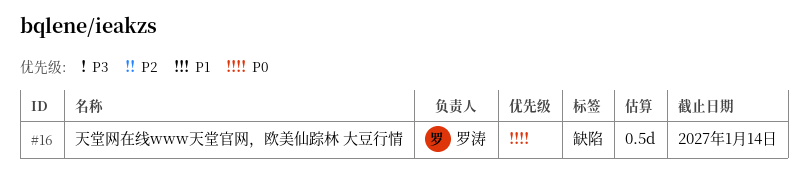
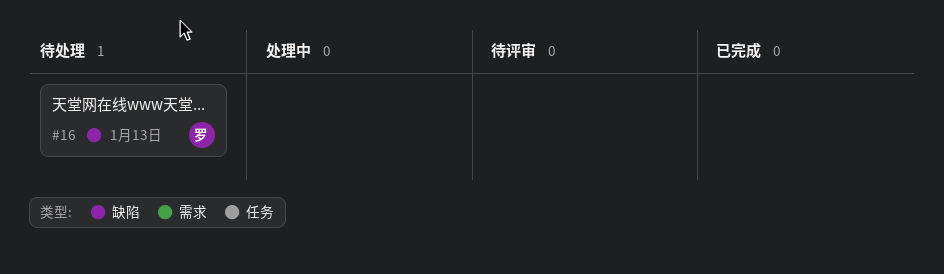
#16, due: Jan 14 -> Jan 13

